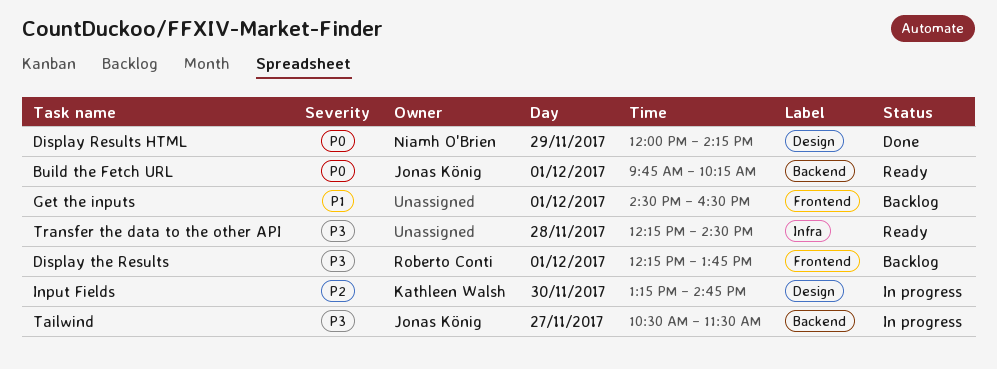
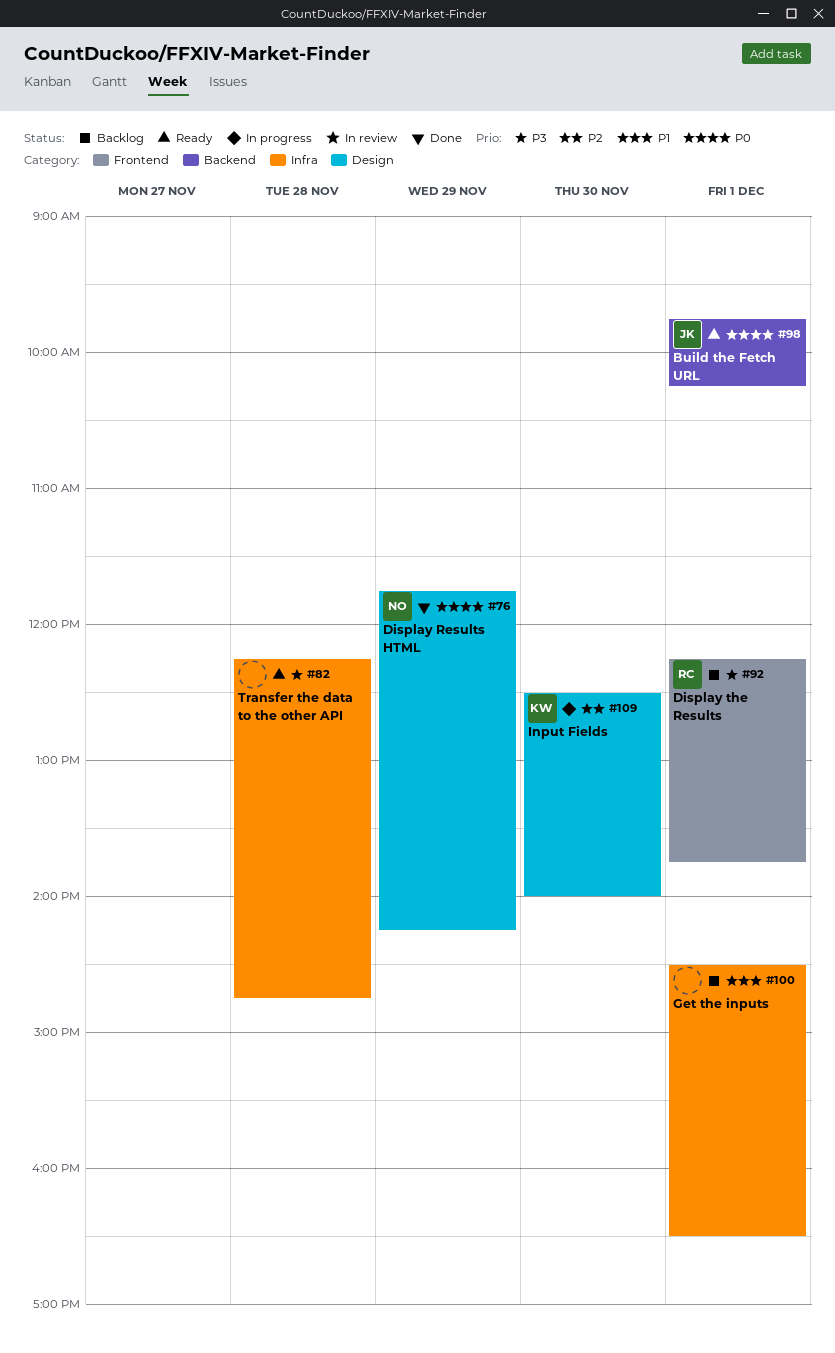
Display Results HTML, begins: 12:00 -> 11:45
Get the inputs, label: Frontend -> Infra
Input Fields, begins: 13:15 -> 12:30
Input Fields, ends: 14:45 -> 14:00
Tailwind: present -> none
Transfer the data to the other API, ends: 14:30 -> 14:45

